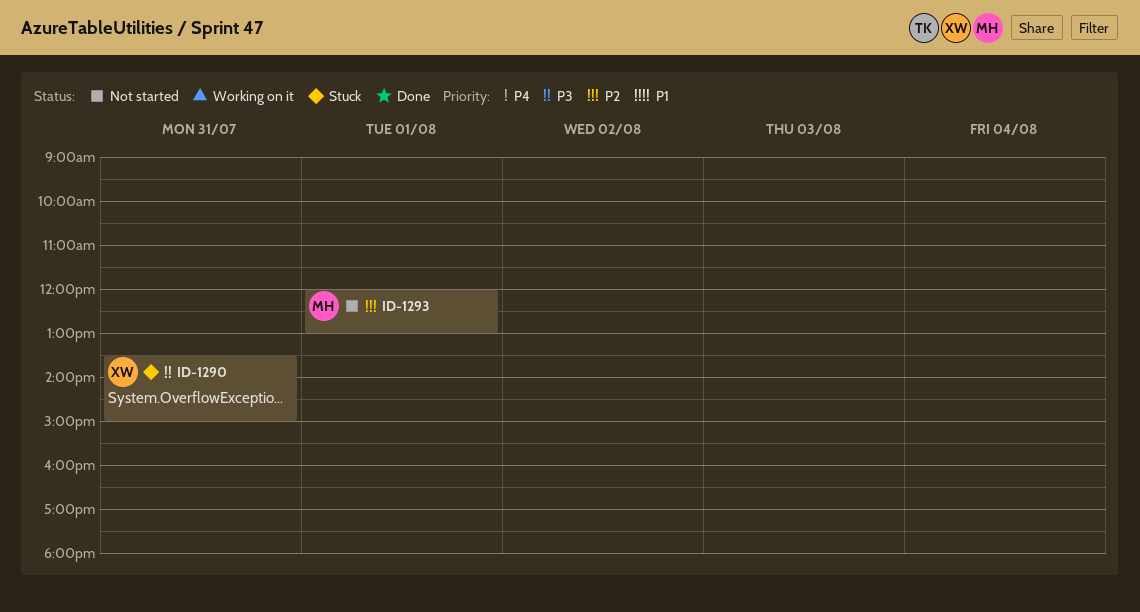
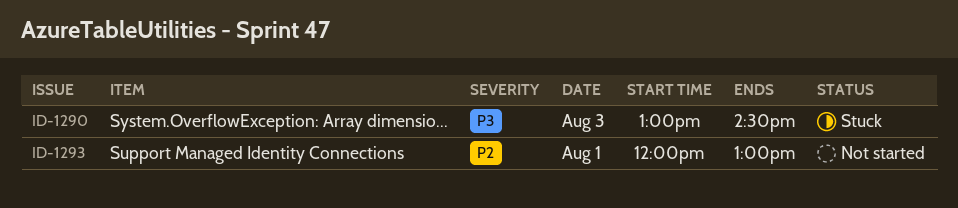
ID-1290, day: Jul 31 -> Aug 3
ID-1290, begins: 13:30 -> 13:00
ID-1290, ends: 15:00 -> 14:30

